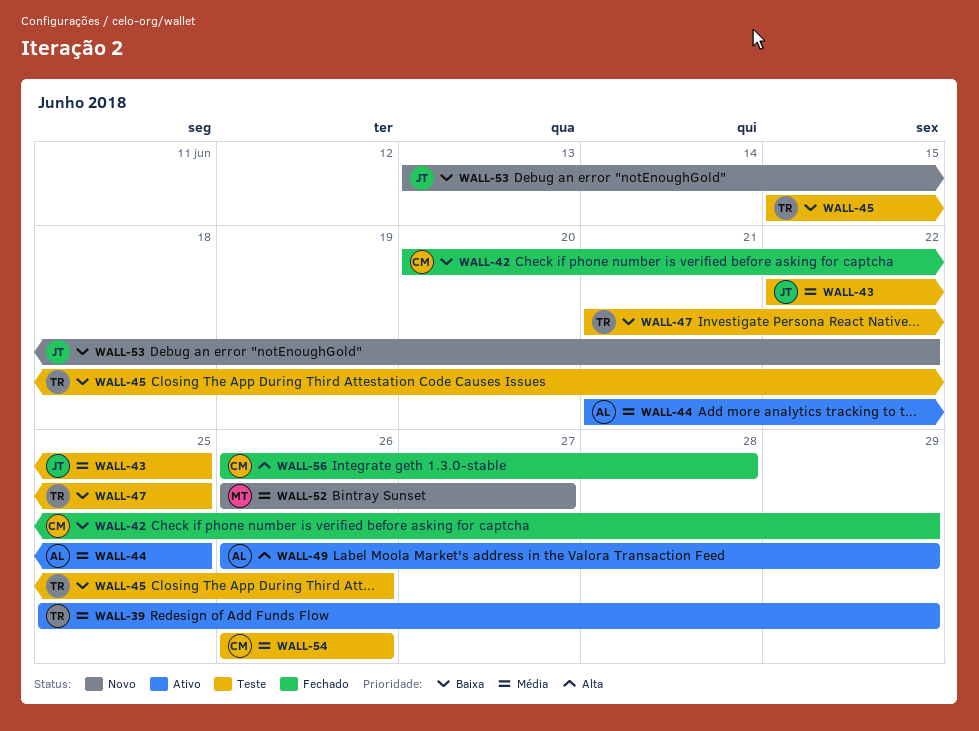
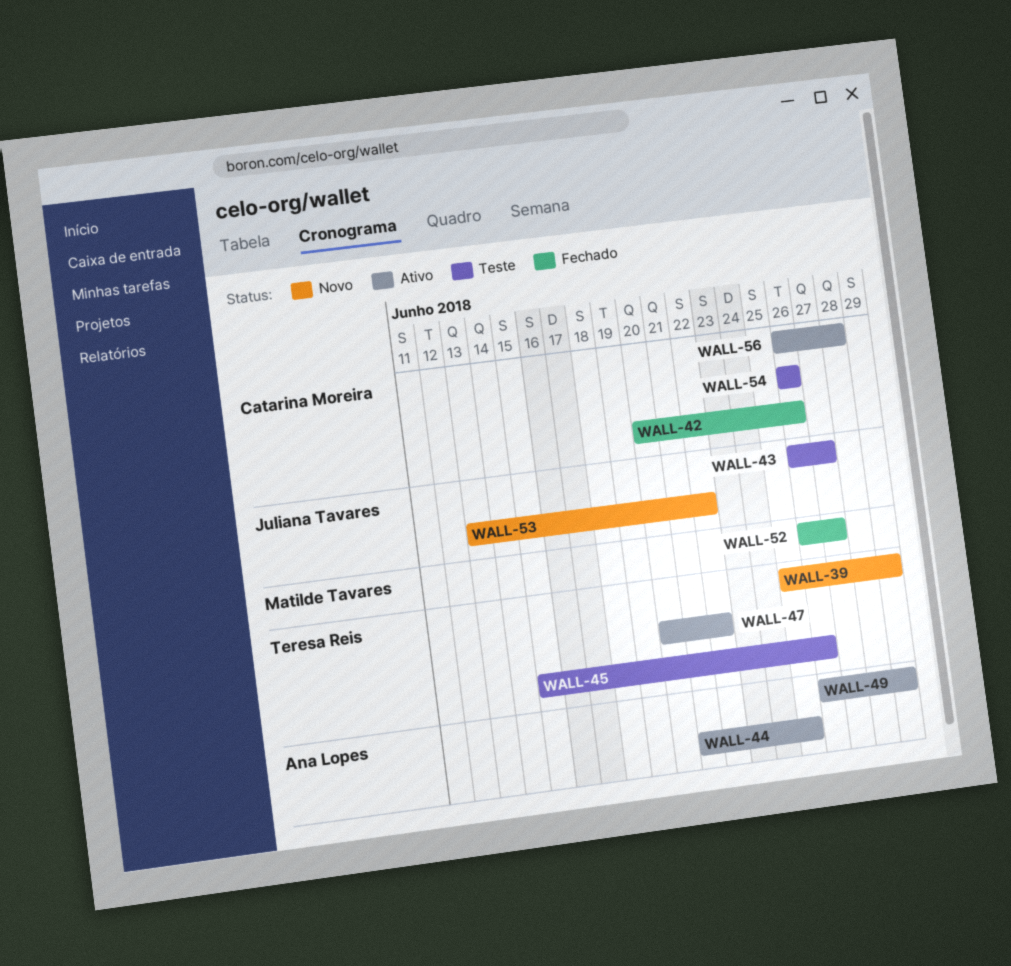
WALL-39, status: Ativo -> Novo
WALL-42, due: Jun 29 -> Jun 26
WALL-43, start: Jun 22 -> Jun 26
WALL-43, due: Jun 25 -> Jun 27
WALL-47, status: Teste -> Ativo
WALL-47, start: Jun 21 -> Jun 20
WALL-47, due: Jun 25 -> Jun 22
WALL-52, status: Novo -> Fechado
WALL-56, status: Fechado -> Ativo

